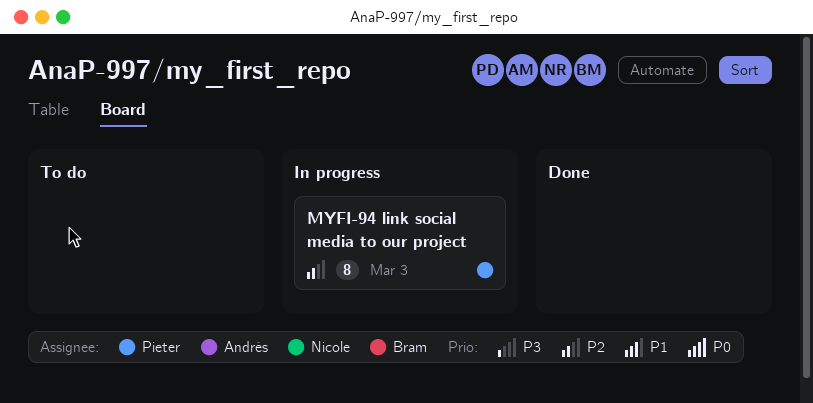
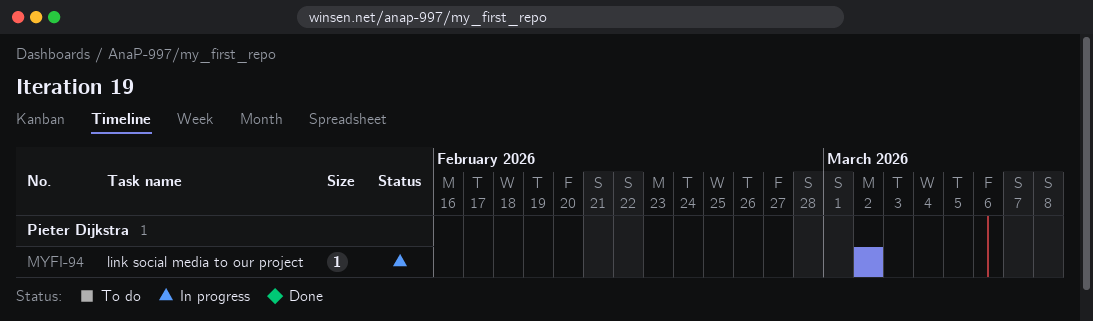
MYFI-94, estimate: 8 -> 1
MYFI-94, due: Mar 3 -> Mar 2

